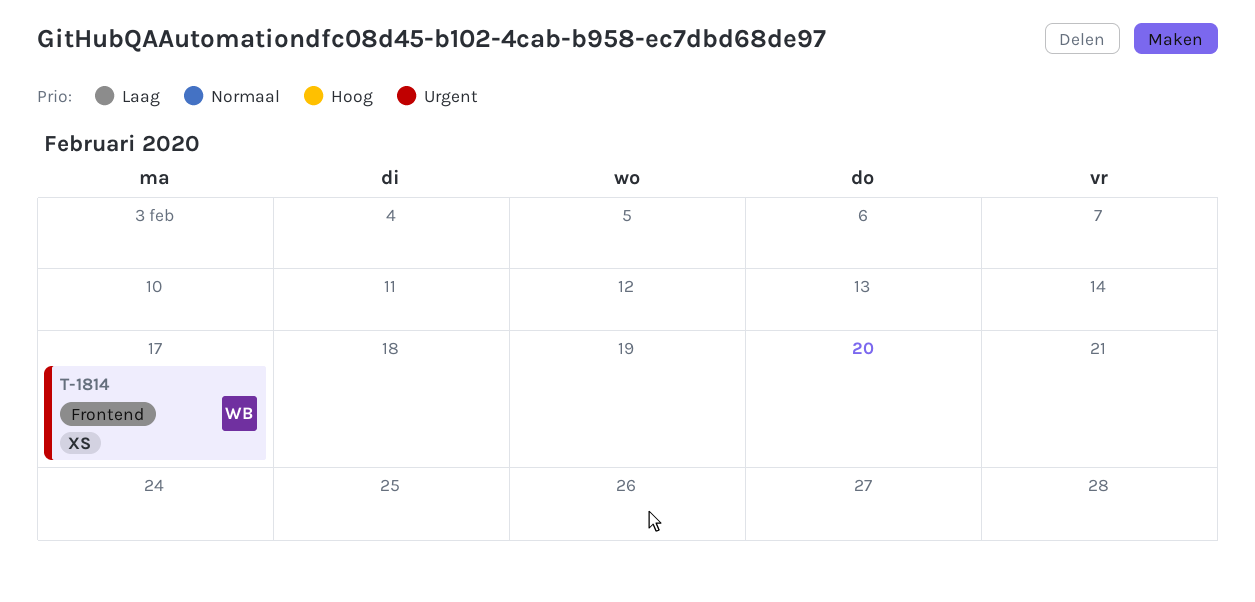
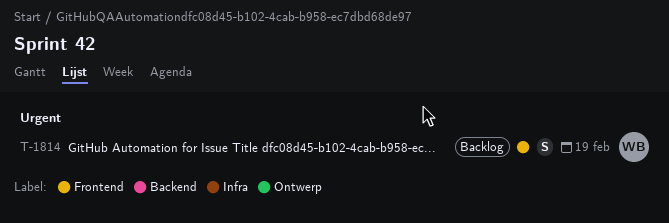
T-1814, estimate: XS -> S
T-1814, due: Feb 17 -> Feb 19

